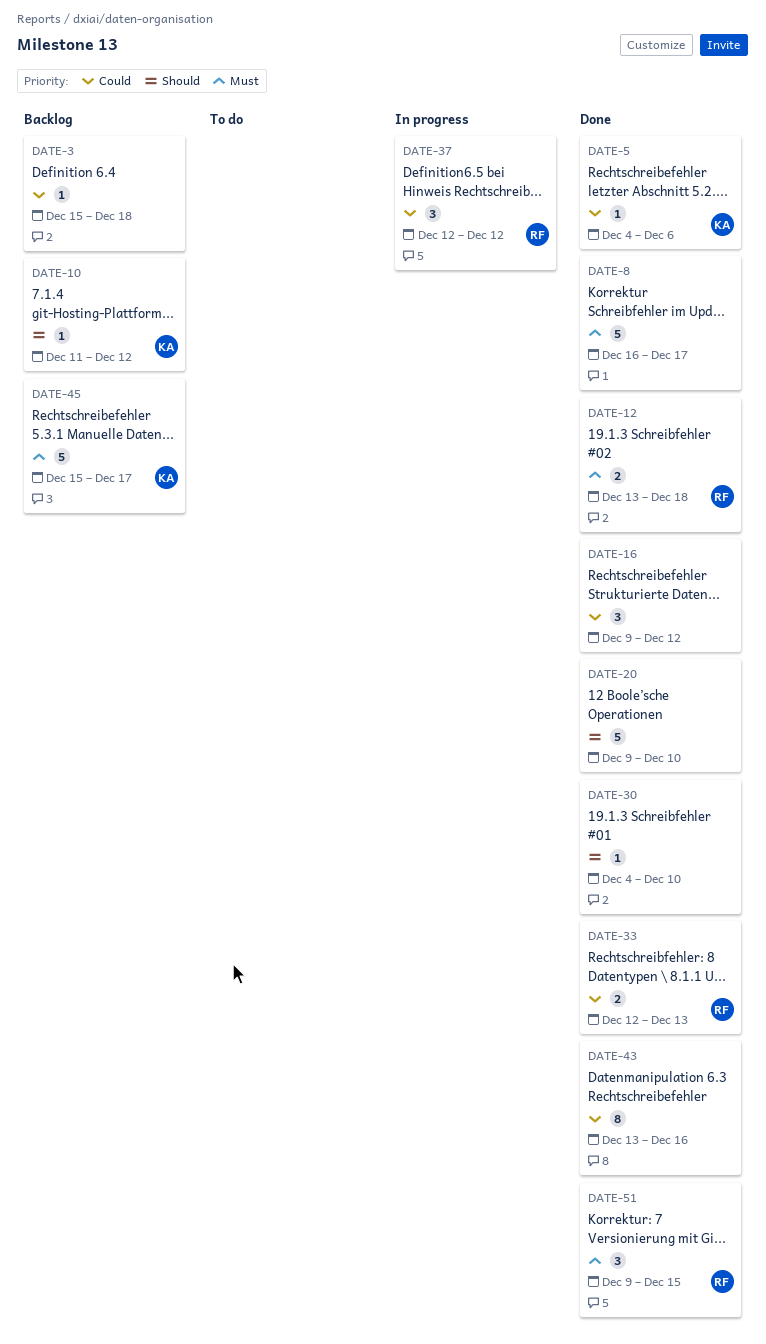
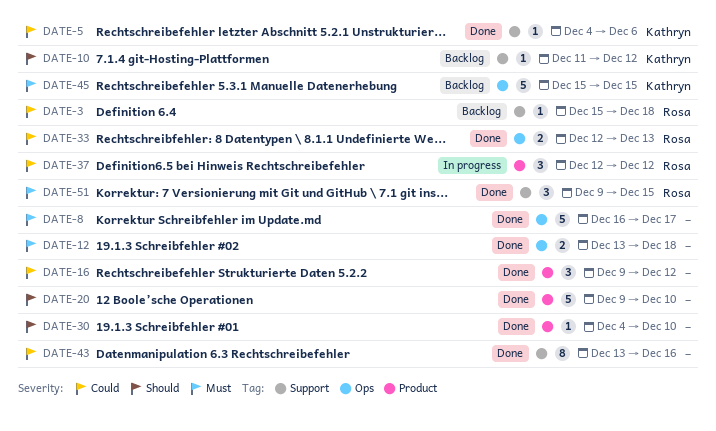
DATE-3, owner: none -> Rosa
DATE-12, owner: Rosa -> none
DATE-45, due: Dec 17 -> Dec 15

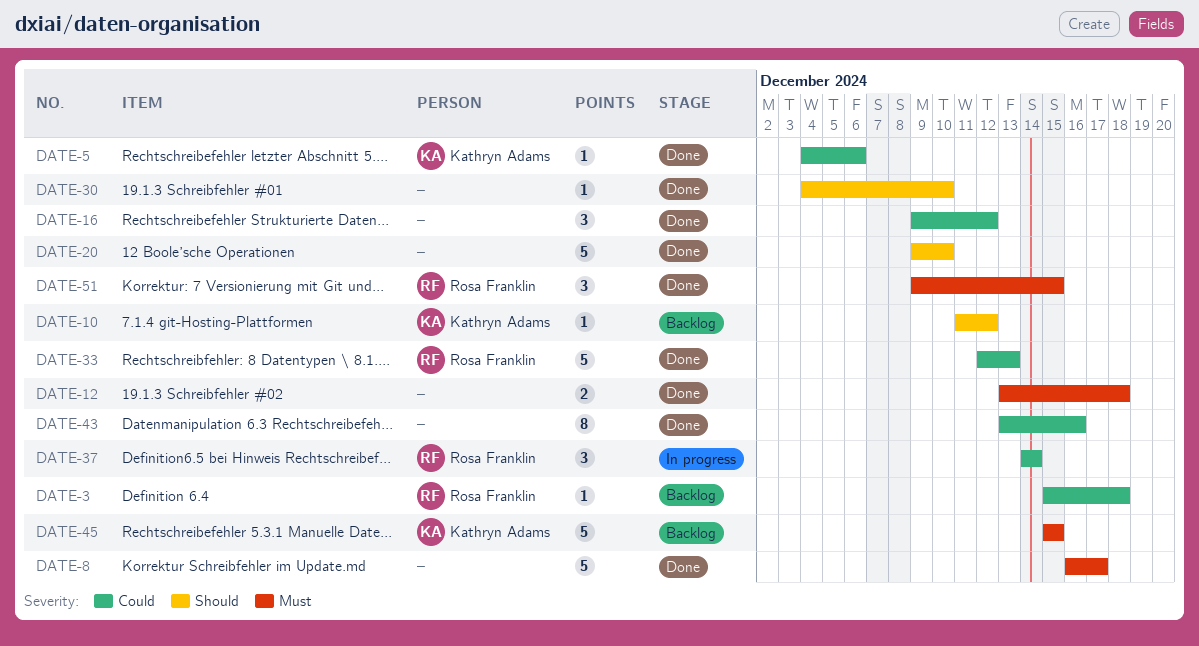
DATE-33, estimate: 2 -> 5
DATE-37, start: Dec 12 -> Dec 14
DATE-37, due: Dec 12 -> Dec 14

